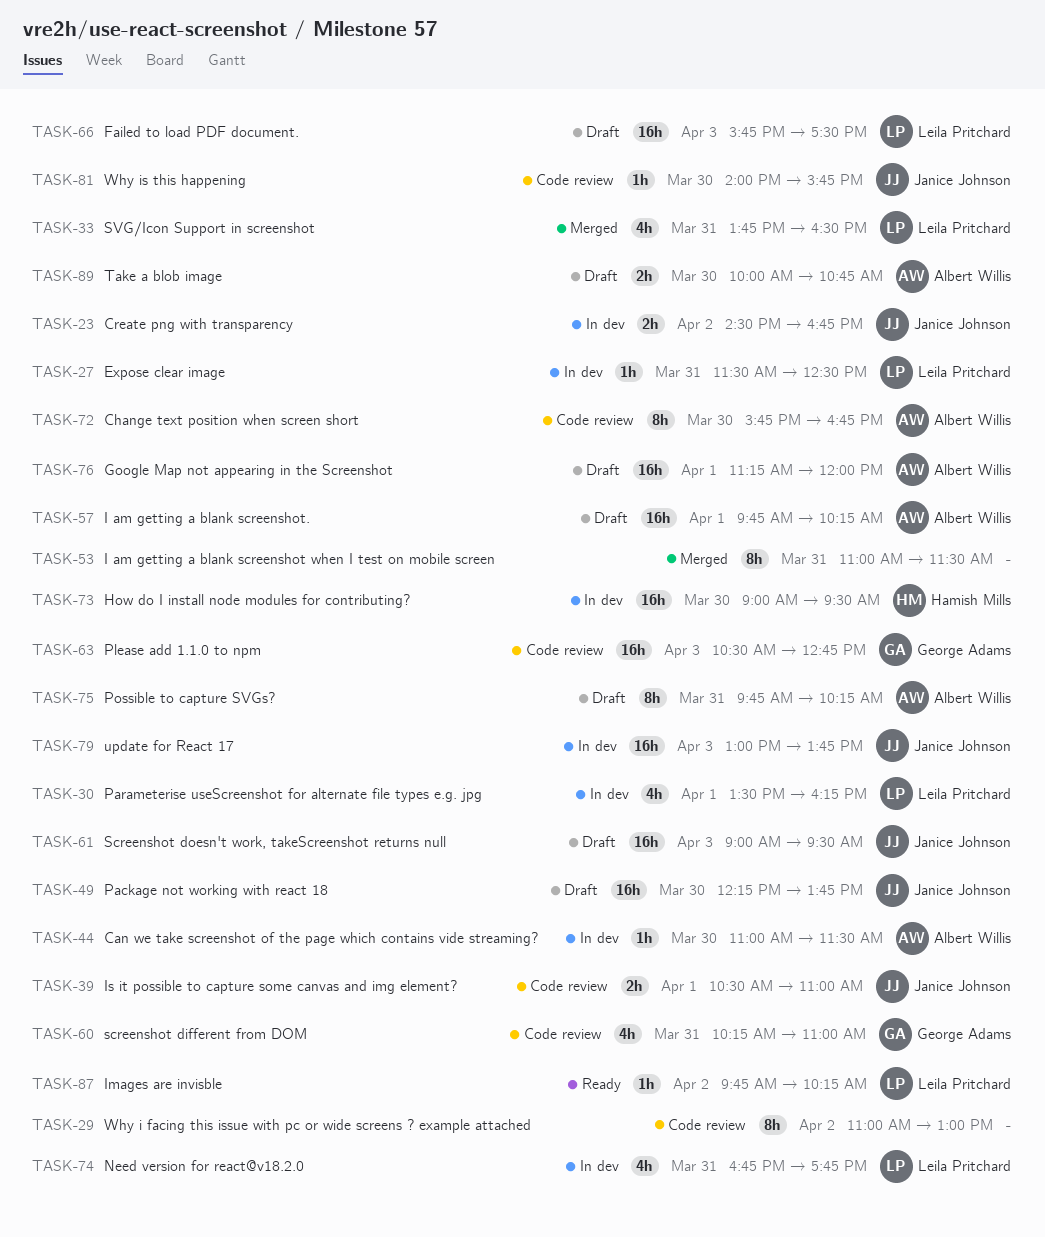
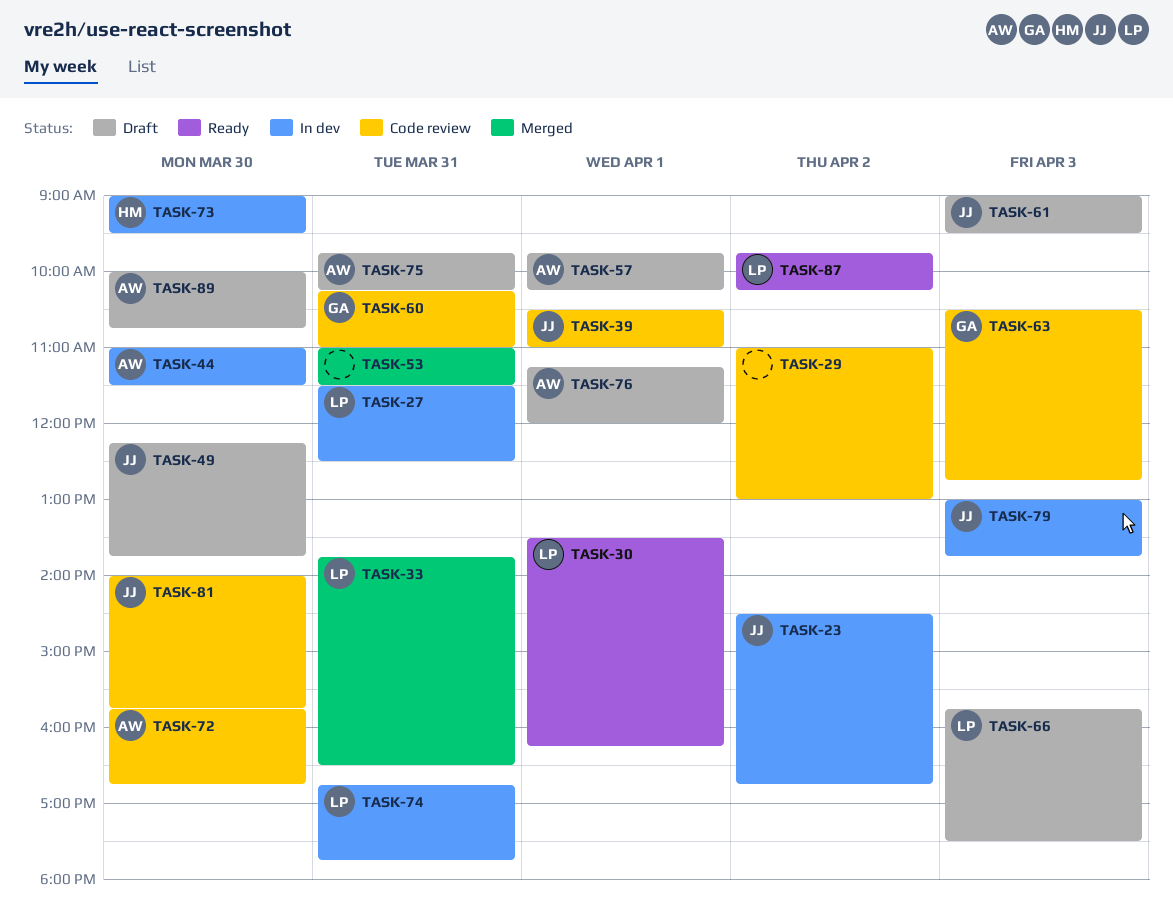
TASK-30, status: In dev -> Ready

